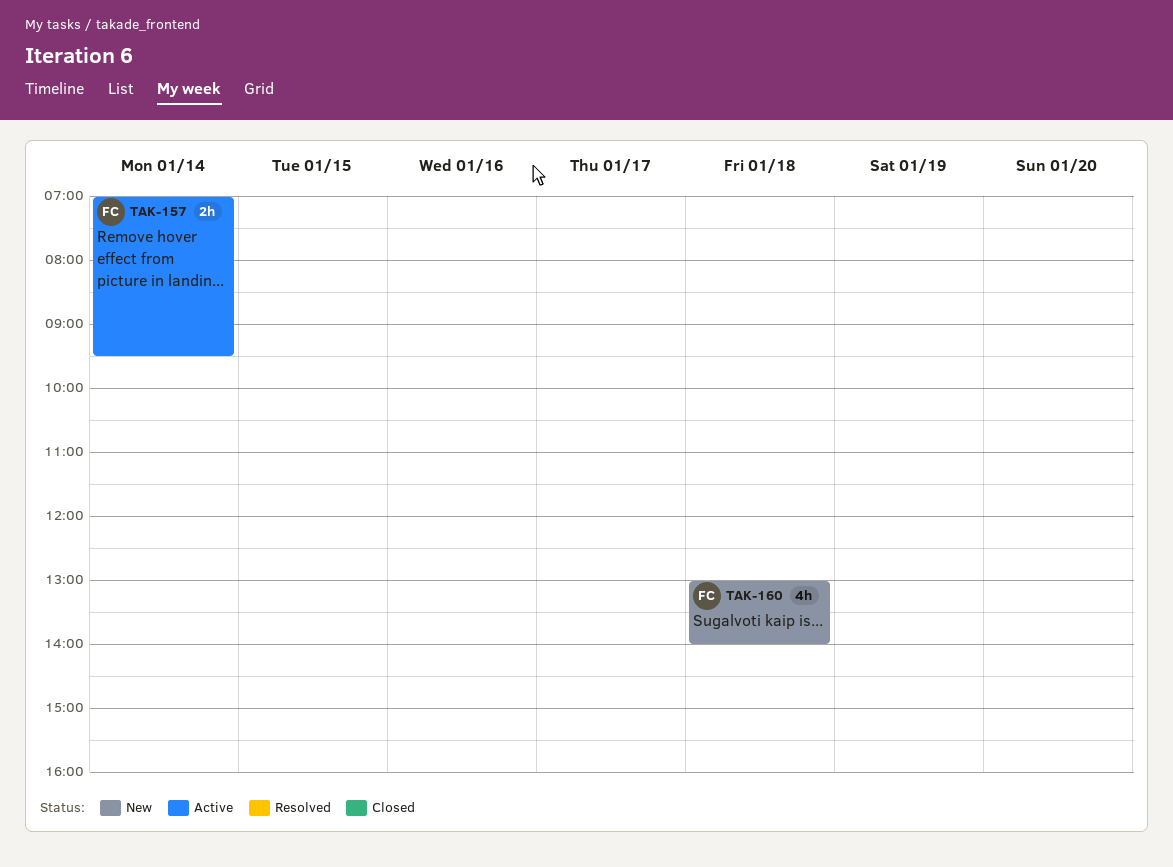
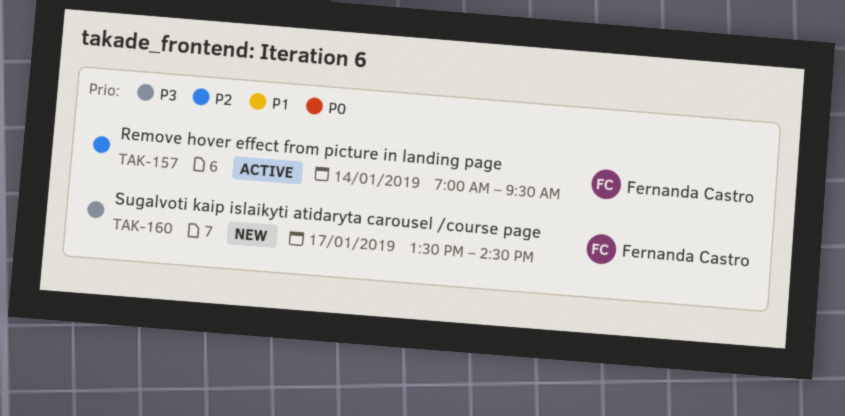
TAK-160, day: Jan 18 -> Jan 17
TAK-160, begins: 13:00 -> 13:30
TAK-160, ends: 14:00 -> 14:30

